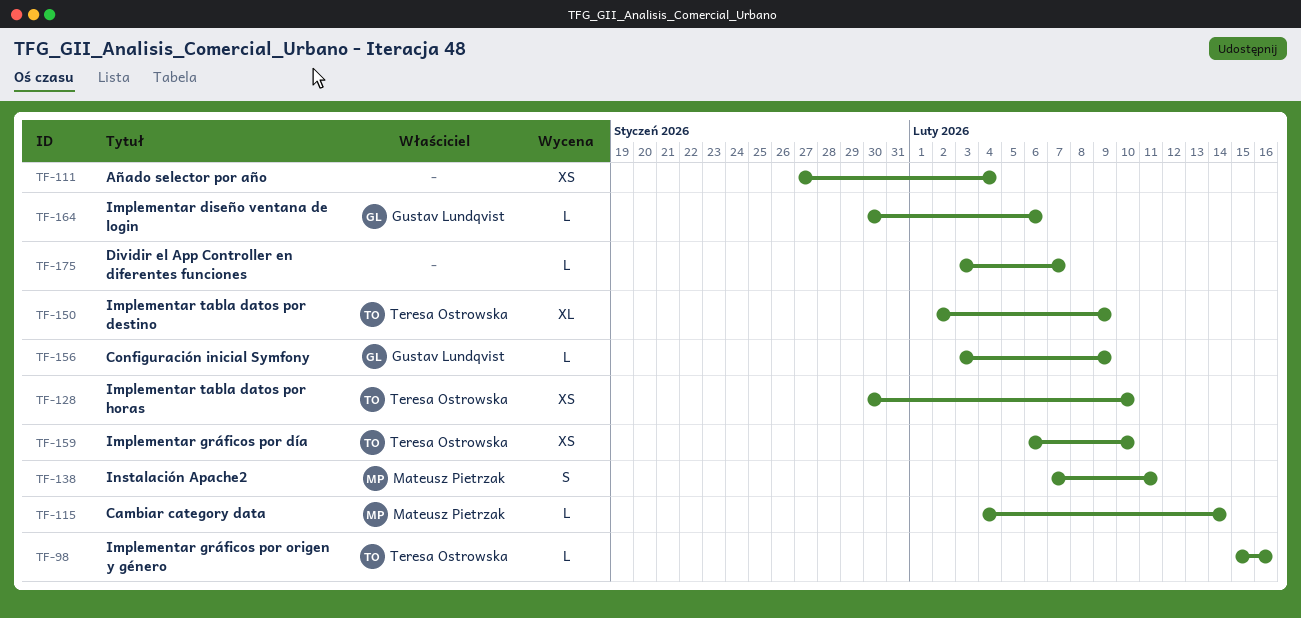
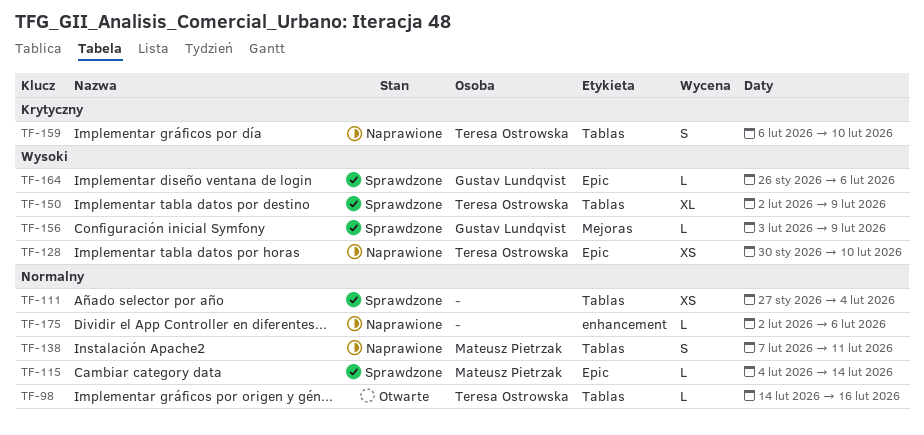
TF-98, start: Feb 15 -> Feb 14
TF-159, estimate: XS -> S
TF-164, start: Jan 30 -> Jan 26
TF-175, start: Feb 3 -> Feb 2
TF-175, due: Feb 7 -> Feb 6

